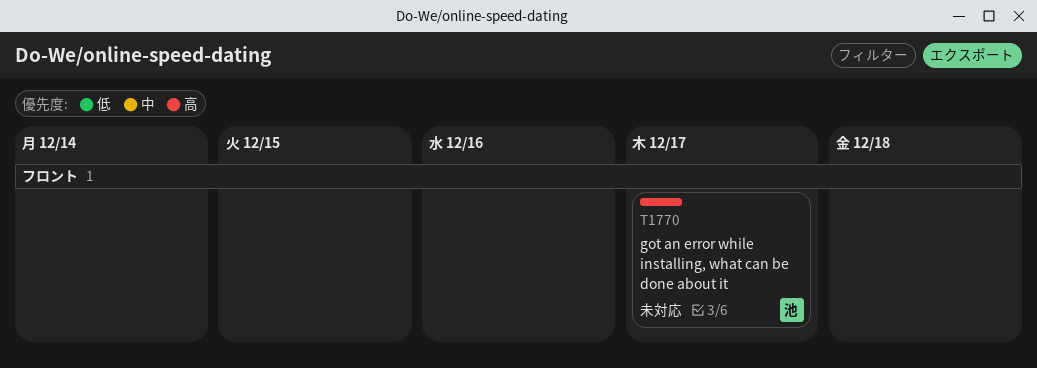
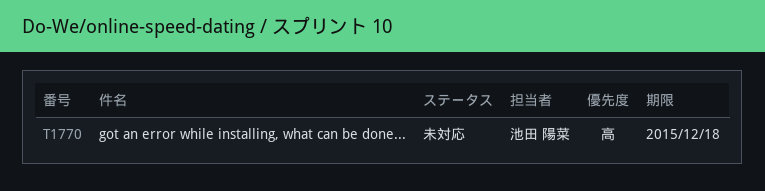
T1770, due: Dec 17 -> Dec 18

